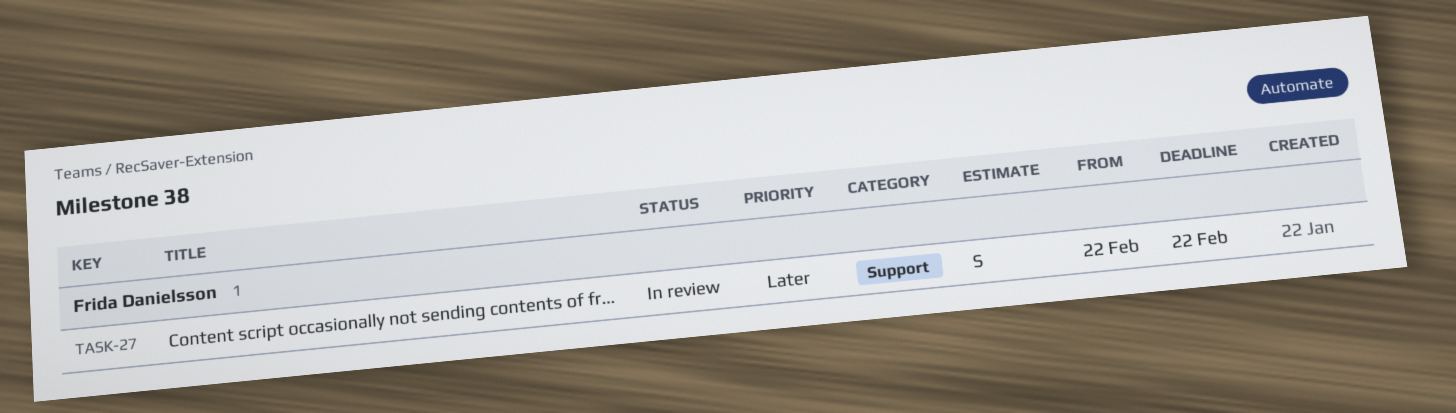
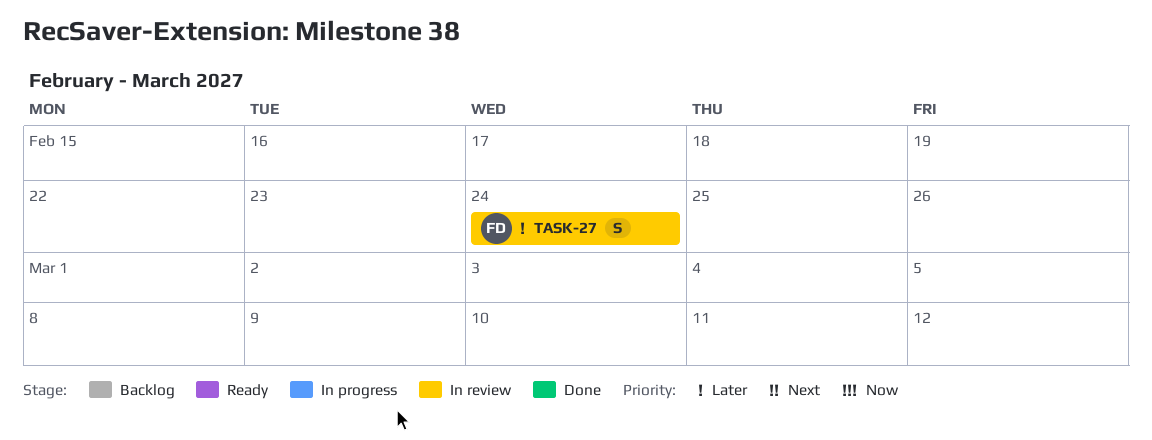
TASK-27, start: Feb 22 -> Feb 24
TASK-27, due: Feb 22 -> Feb 24

